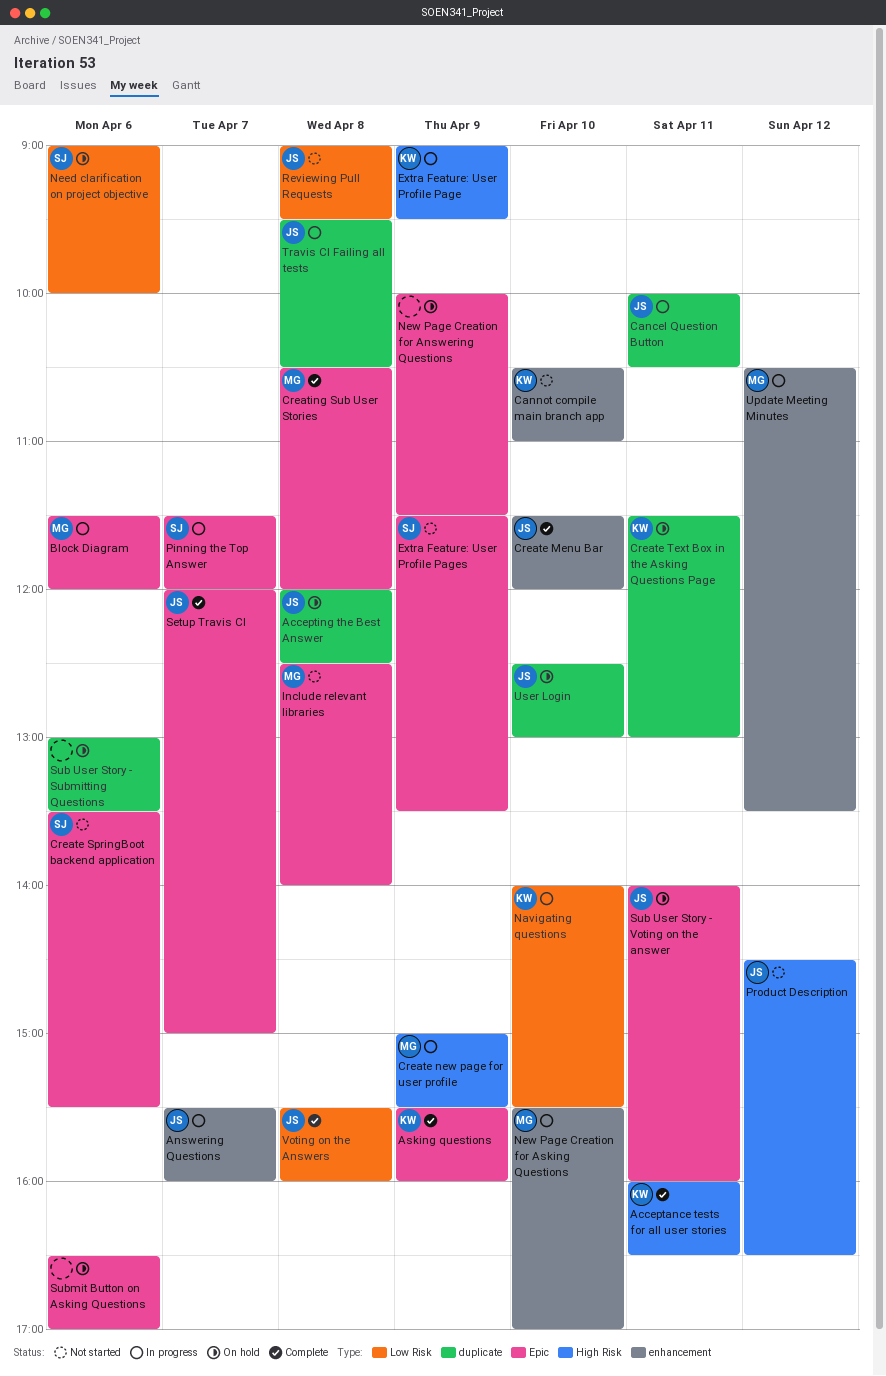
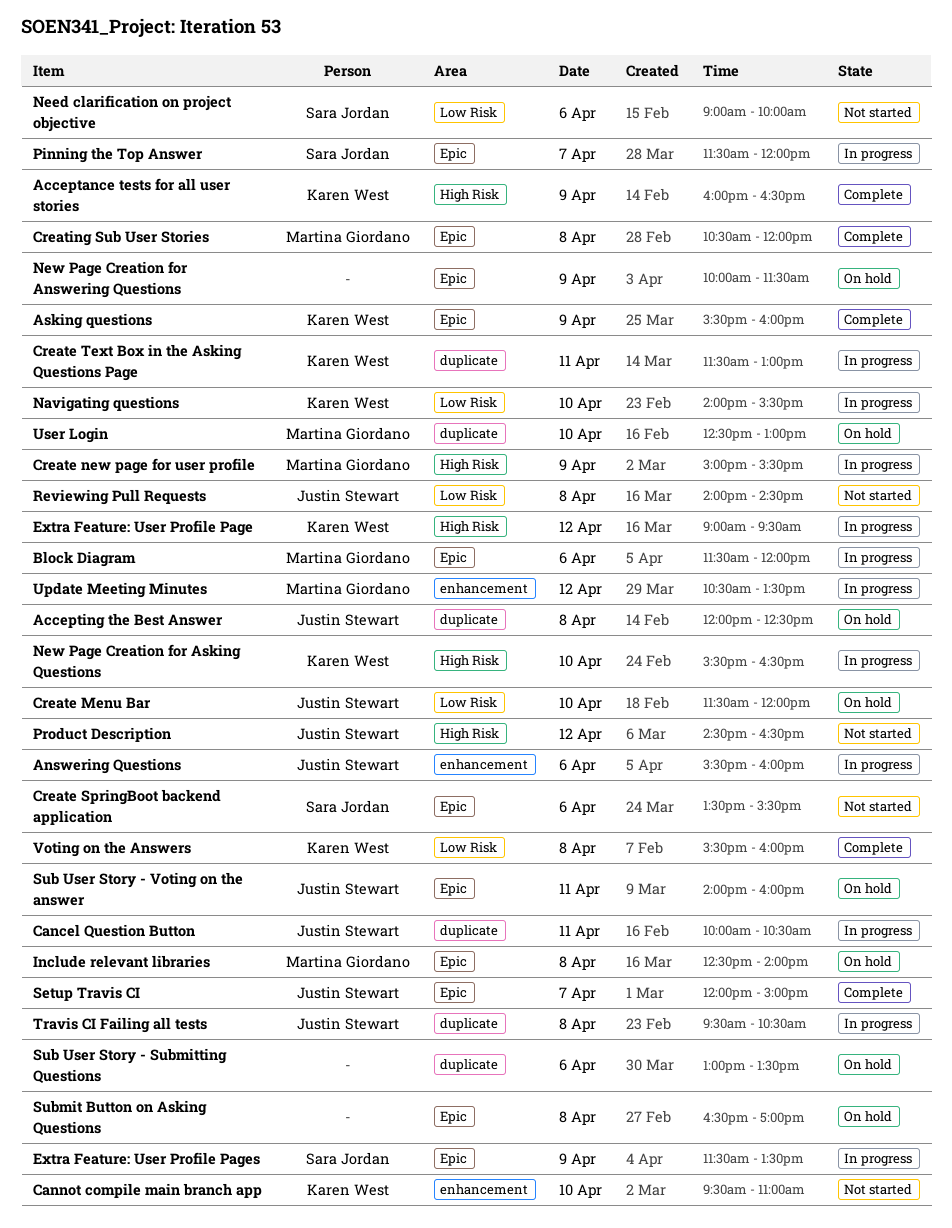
Acceptance tests for all user stories, day: Apr 11 -> Apr 9
Answering Questions, day: Apr 7 -> Apr 6
Cannot compile main branch app, begins: 10:30 -> 09:30
Create Menu Bar, status: Complete -> On hold
Create Menu Bar, label: enhancement -> Low Risk
Create Text Box in the Asking Questions Page, status: On hold -> In progress
Extra Feature: User Profile Page, day: Apr 9 -> Apr 12
Extra Feature: User Profile Pages, status: Not started -> In progress
Include relevant libraries, status: Not started -> On hold
Need clarification on project objective, status: On hold -> Not started
New Page Creation for Asking Questions, owner: Martina Giordano -> Karen West
New Page Creation for Asking Questions, label: enhancement -> High Risk
New Page Creation for Asking Questions, ends: 17:00 -> 16:30
Reviewing Pull Requests, begins: 09:00 -> 14:00
Reviewing Pull Requests, ends: 09:30 -> 14:30
Submit Button on Asking Questions, day: Apr 6 -> Apr 8
User Login, owner: Justin Stewart -> Martina Giordano
Voting on the Answers, owner: Justin Stewart -> Karen West

